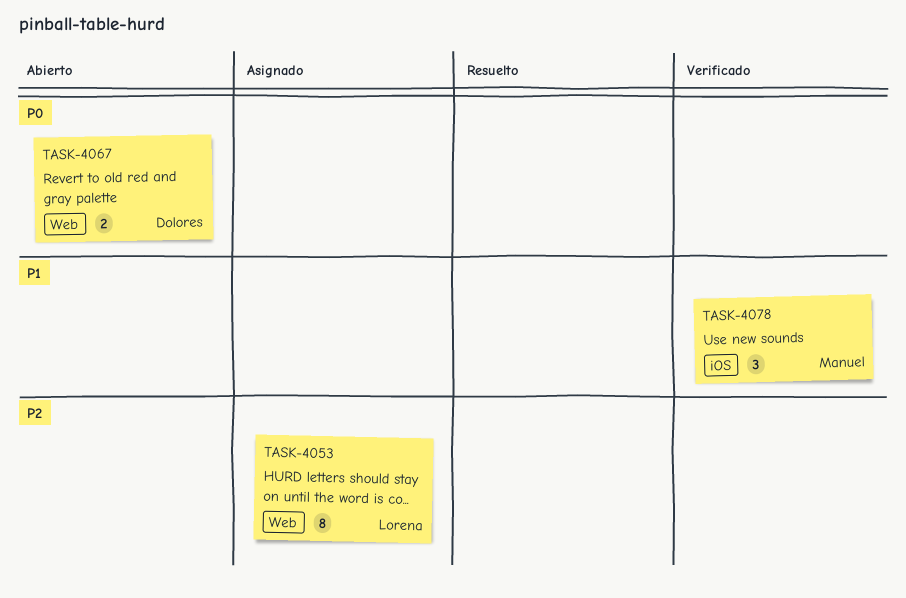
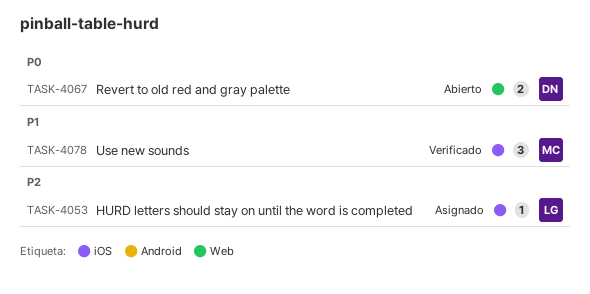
TASK-4053, label: Web -> iOS
TASK-4053, estimate: 8 -> 1

